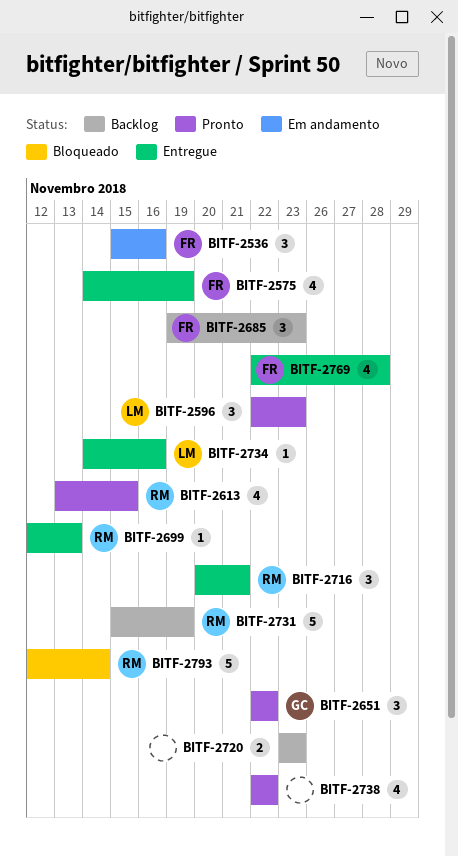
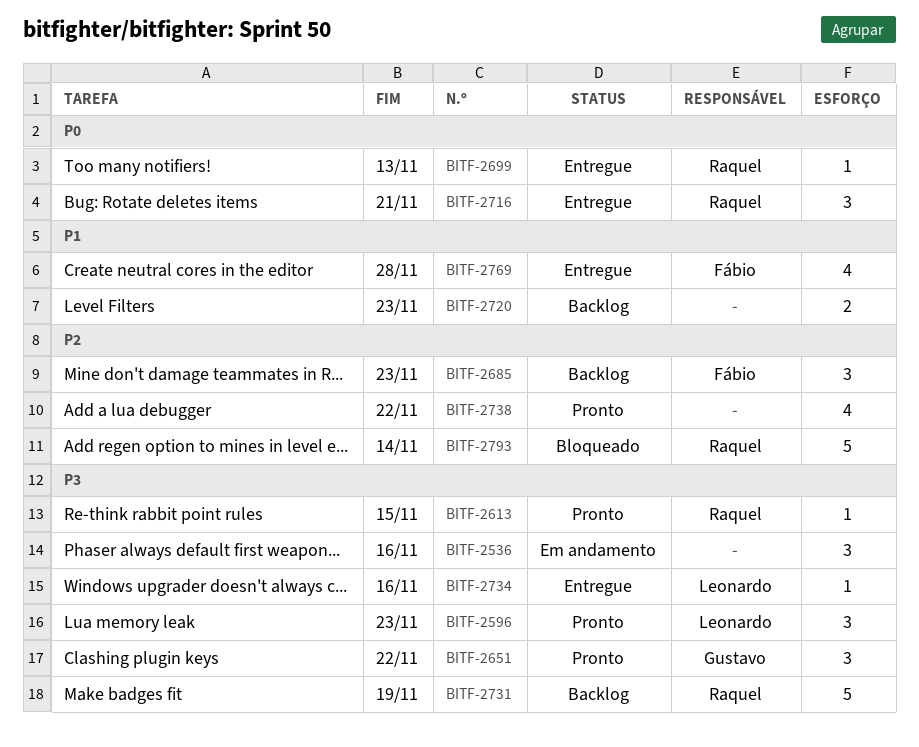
BITF-2536, owner: Fábio -> none
BITF-2575: present -> none
BITF-2613, estimate: 4 -> 1

